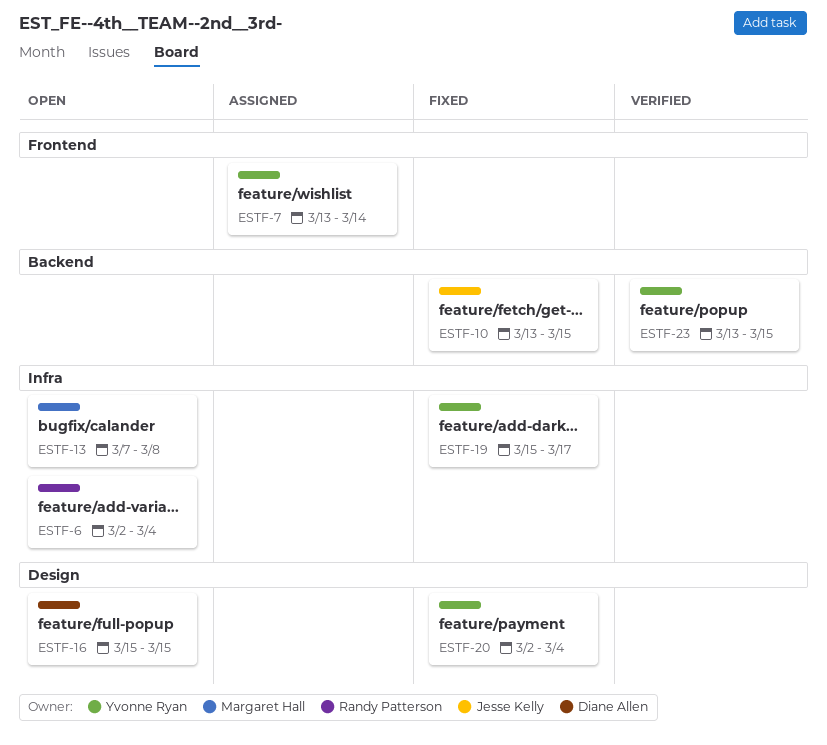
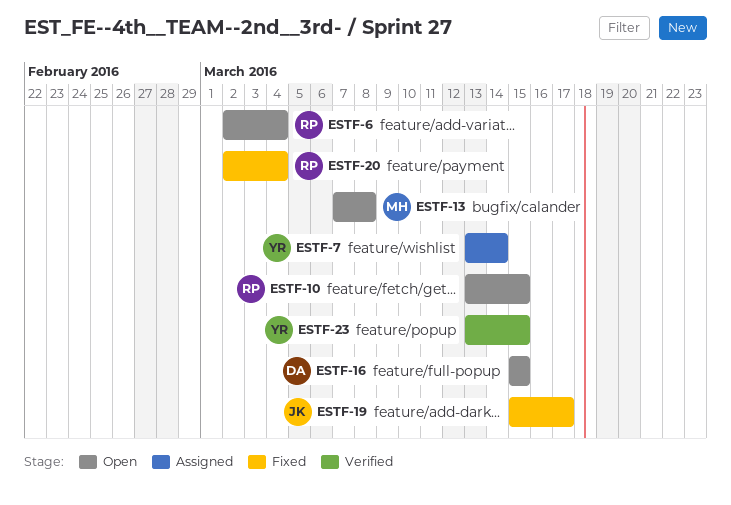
ESTF-10, status: Fixed -> Open
ESTF-10, owner: Jesse Kelly -> Randy Patterson
ESTF-19, owner: Yvonne Ryan -> Jesse Kelly
ESTF-20, owner: Yvonne Ryan -> Randy Patterson

